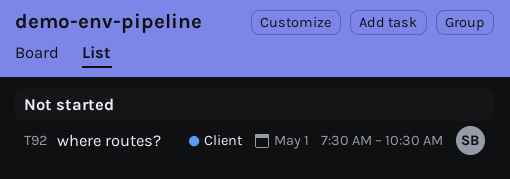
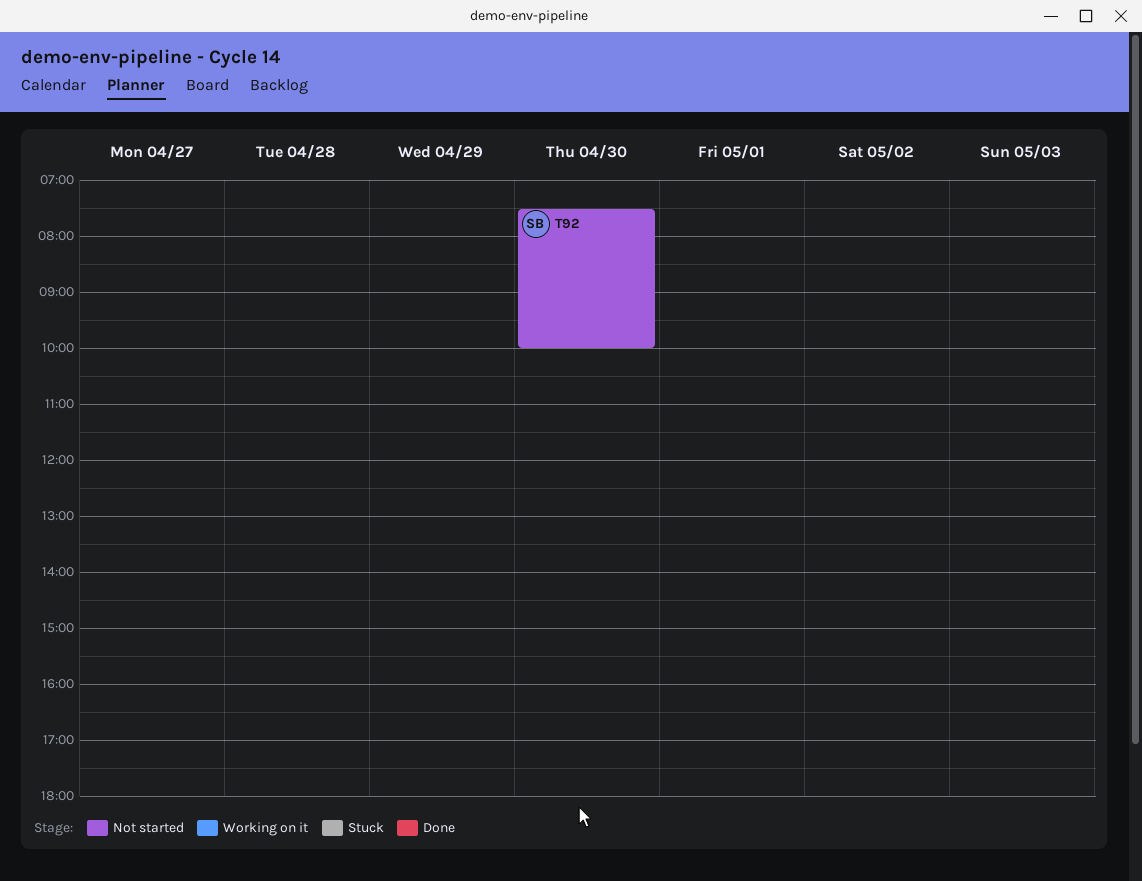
T92, day: May 1 -> Apr 30
T92, ends: 10:30 -> 10:00

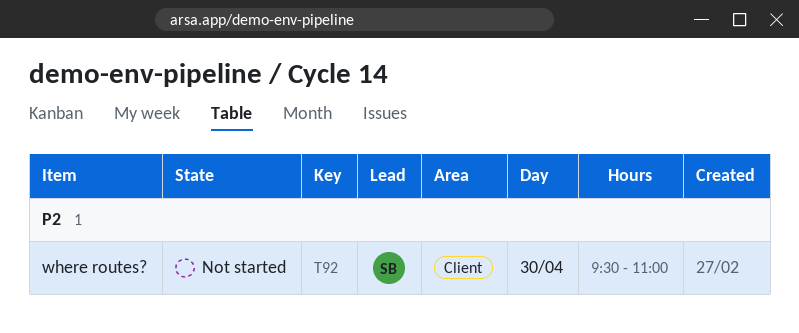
T92, begins: 07:30 -> 09:30
T92, ends: 10:00 -> 11:00

